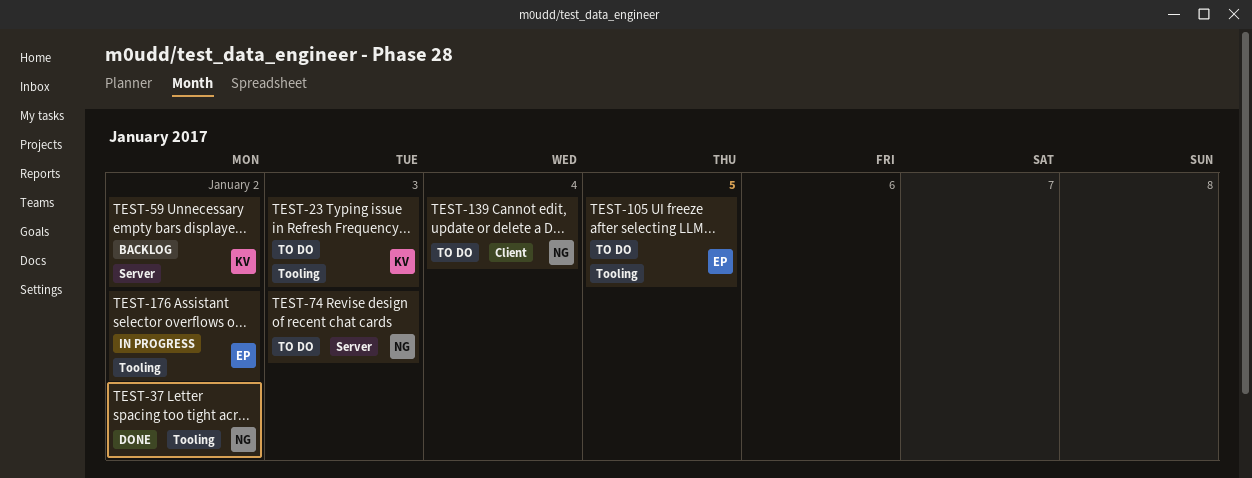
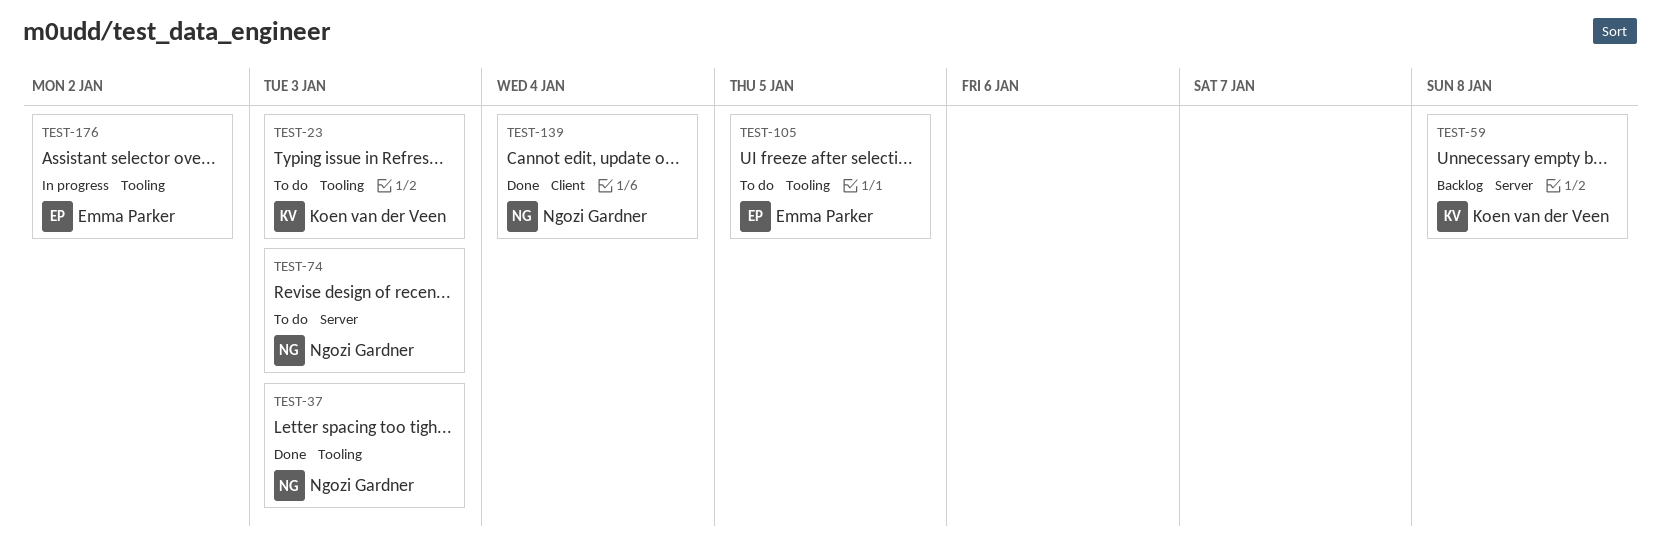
TEST-37, due: Jan 2 -> Jan 3
TEST-59, due: Jan 2 -> Jan 8
TEST-139, status: To do -> Done

